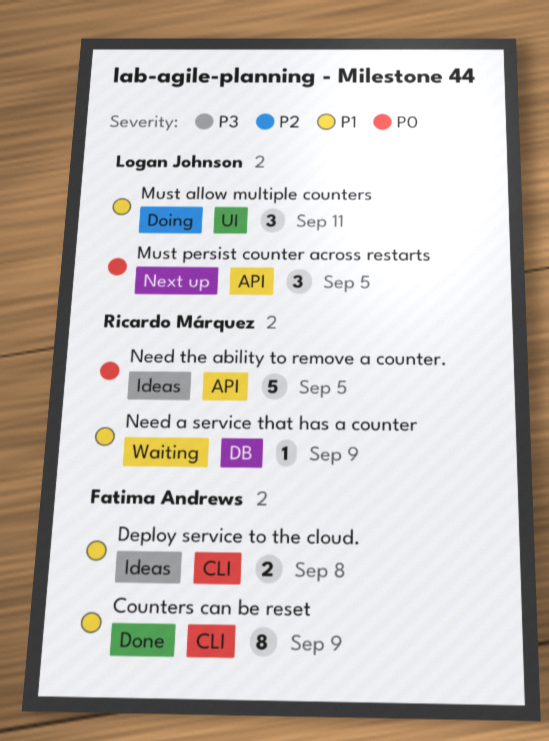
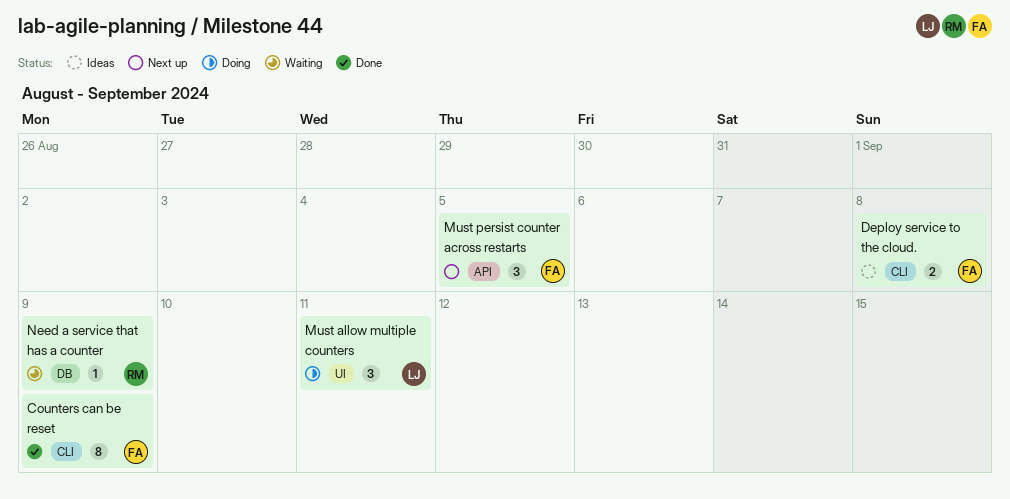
Must persist counter across restarts, owner: Logan Johnson -> Fatima Andrews
Need the ability to remove a counter.: present -> none

